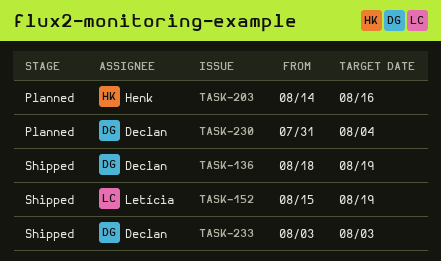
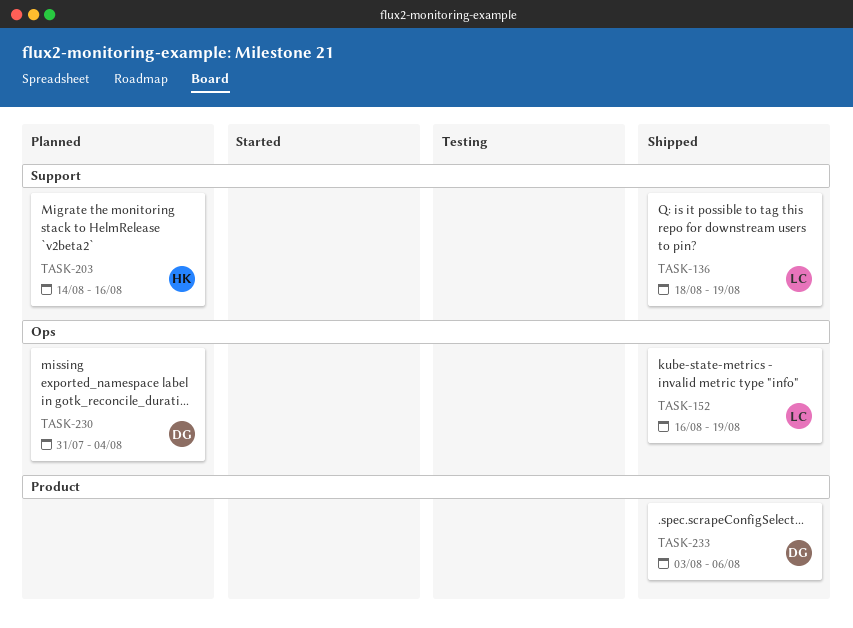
TASK-136, owner: Declan -> Letícia
TASK-152, start: Aug 15 -> Aug 16
TASK-233, due: Aug 3 -> Aug 6

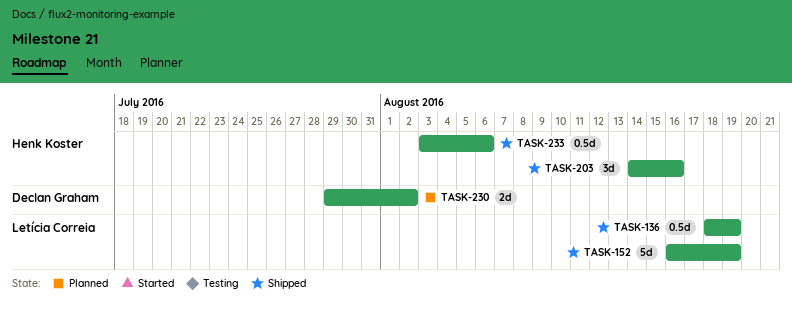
TASK-203, status: Planned -> Shipped
TASK-230, start: Jul 31 -> Jul 29
TASK-230, due: Aug 4 -> Aug 2
TASK-233, owner: Declan Graham -> Henk Koster

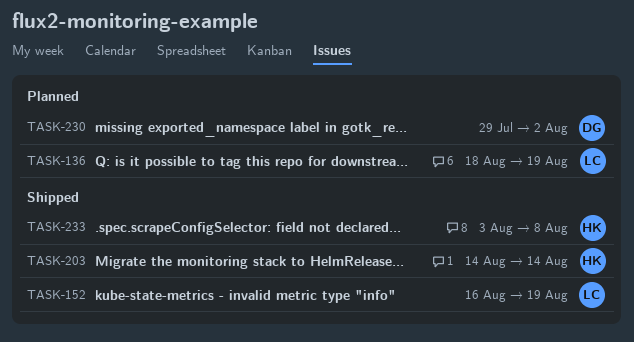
TASK-136, status: Shipped -> Planned
TASK-203, due: Aug 16 -> Aug 14
TASK-233, due: Aug 6 -> Aug 8

